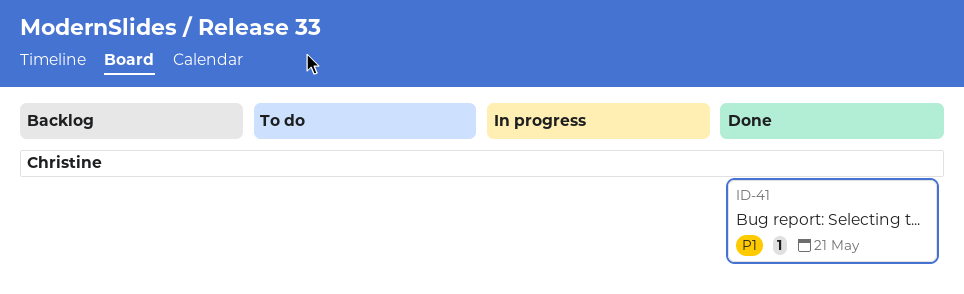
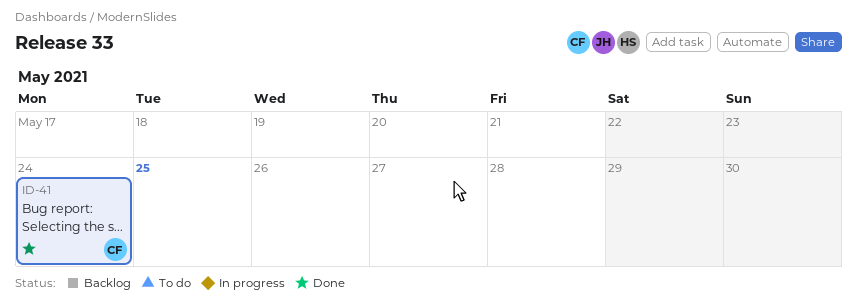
ID-41, due: May 21 -> May 24

